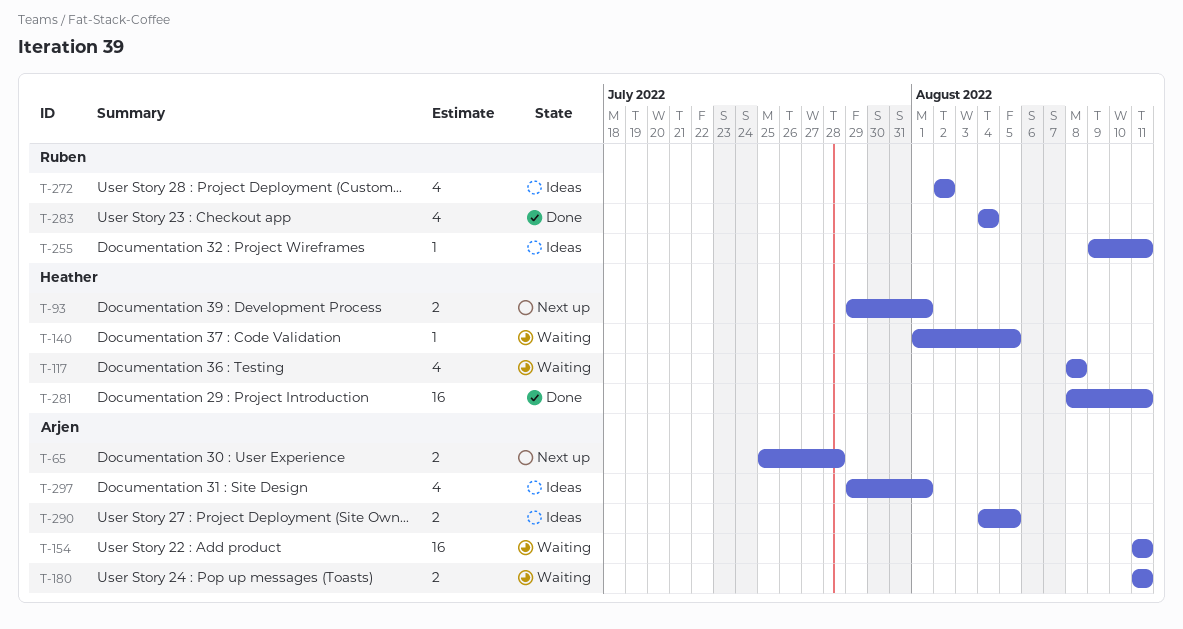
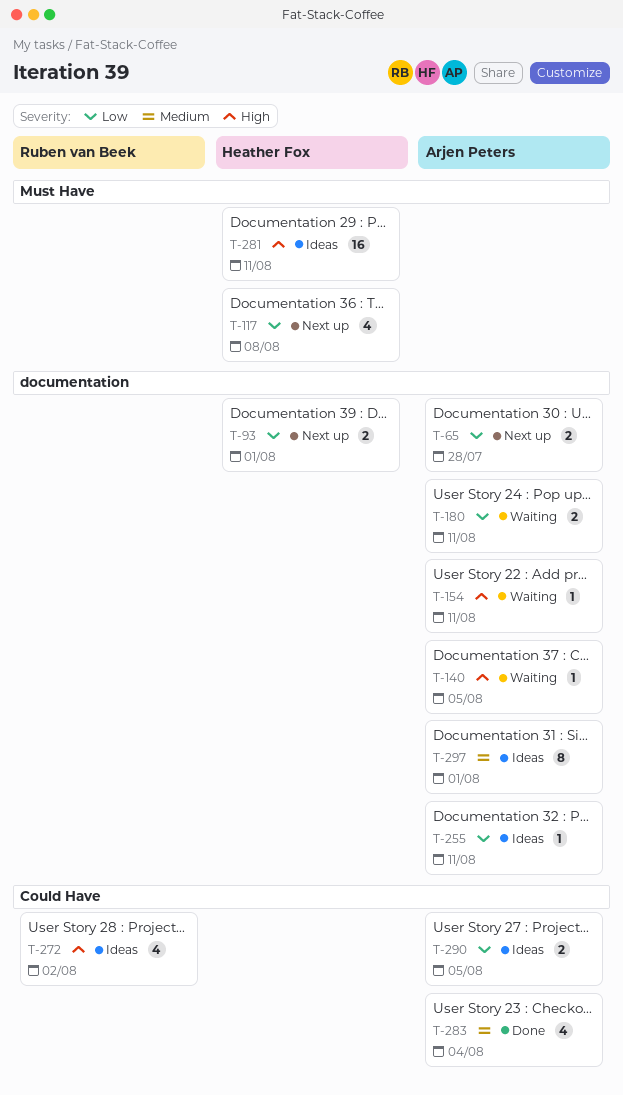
T-117, status: Waiting -> Next up
T-140, owner: Heather Fox -> Arjen Peters
T-154, estimate: 16 -> 1
T-255, owner: Ruben van Beek -> Arjen Peters
T-281, status: Done -> Ideas
T-283, owner: Ruben van Beek -> Arjen Peters
T-297, estimate: 4 -> 8

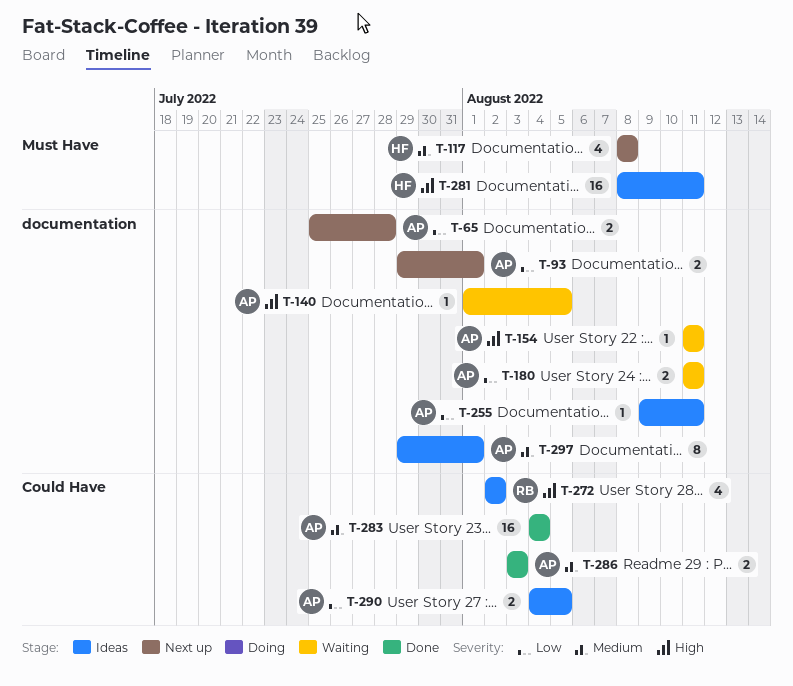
T-93, owner: Heather Fox -> Arjen Peters
T-117, priority: Low -> Medium
T-283, estimate: 4 -> 16
T-286: none -> present

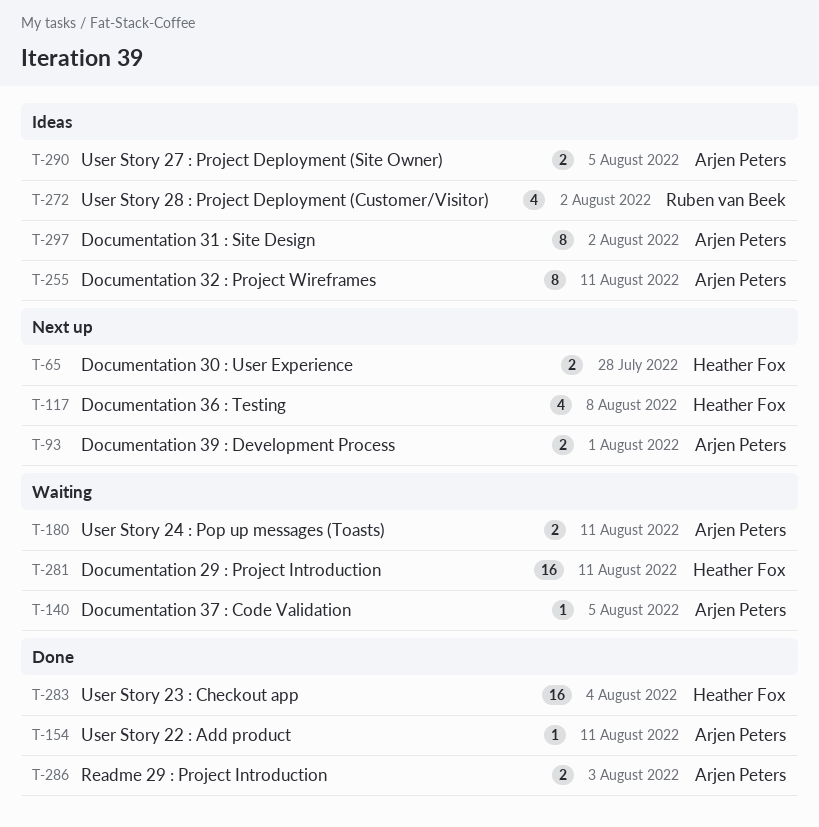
T-65, owner: Arjen Peters -> Heather Fox
T-154, status: Waiting -> Done
T-255, estimate: 1 -> 8
T-281, status: Ideas -> Waiting
T-283, owner: Arjen Peters -> Heather Fox
T-297, due: Aug 1 -> Aug 2

